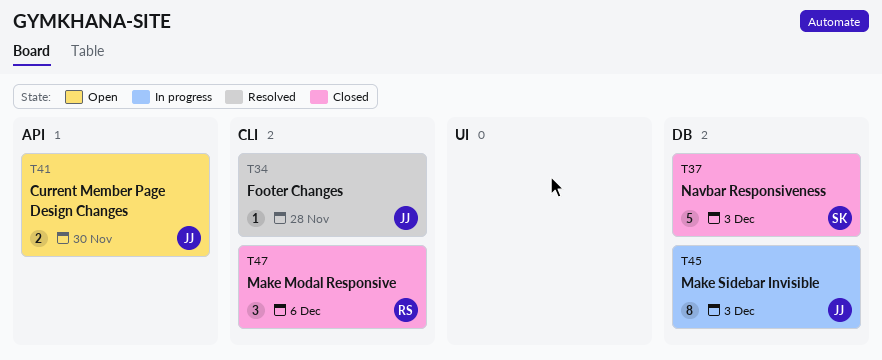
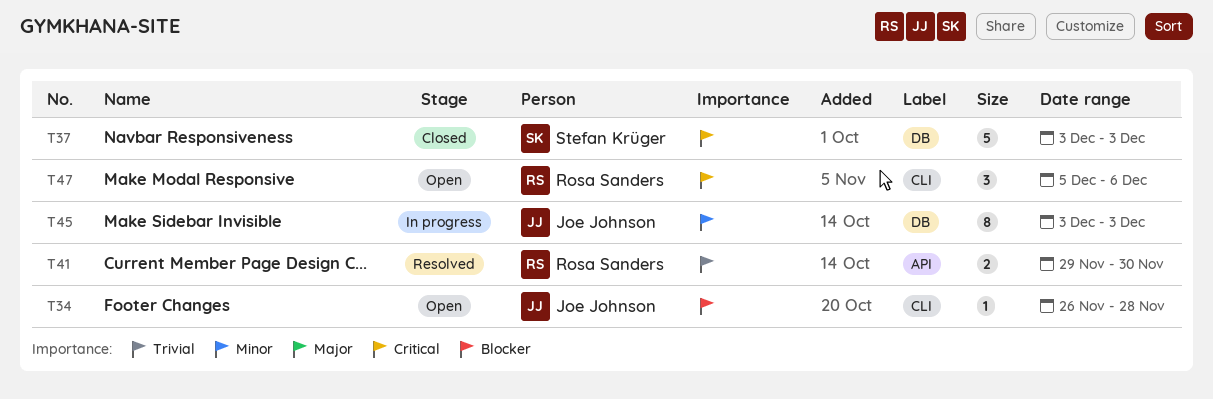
T34, status: Resolved -> Open
T41, status: Open -> Resolved
T41, owner: Joe Johnson -> Rosa Sanders
T47, status: Closed -> Open

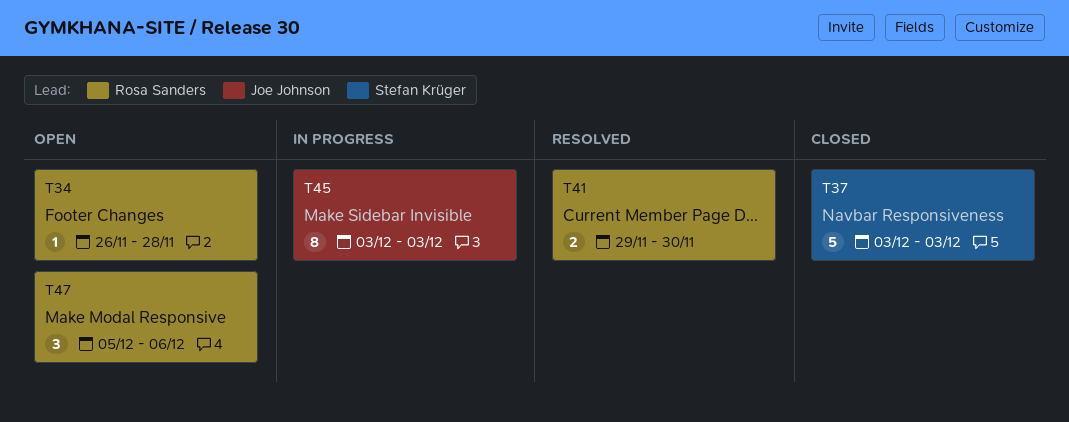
T34, owner: Joe Johnson -> Rosa Sanders

